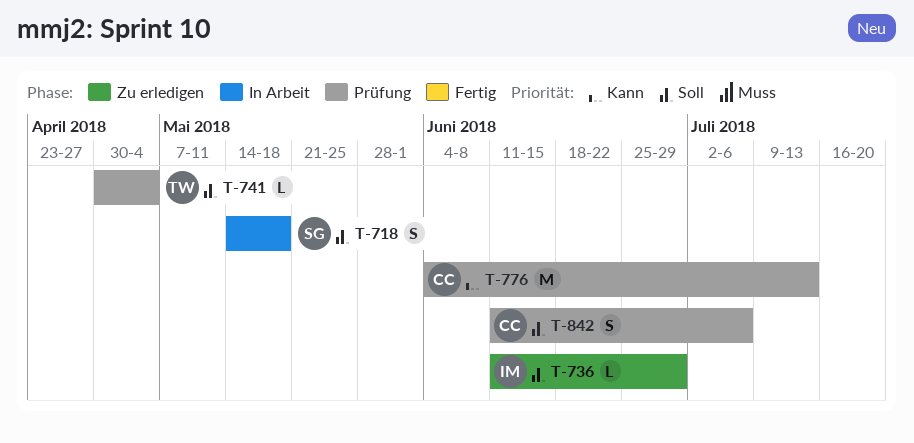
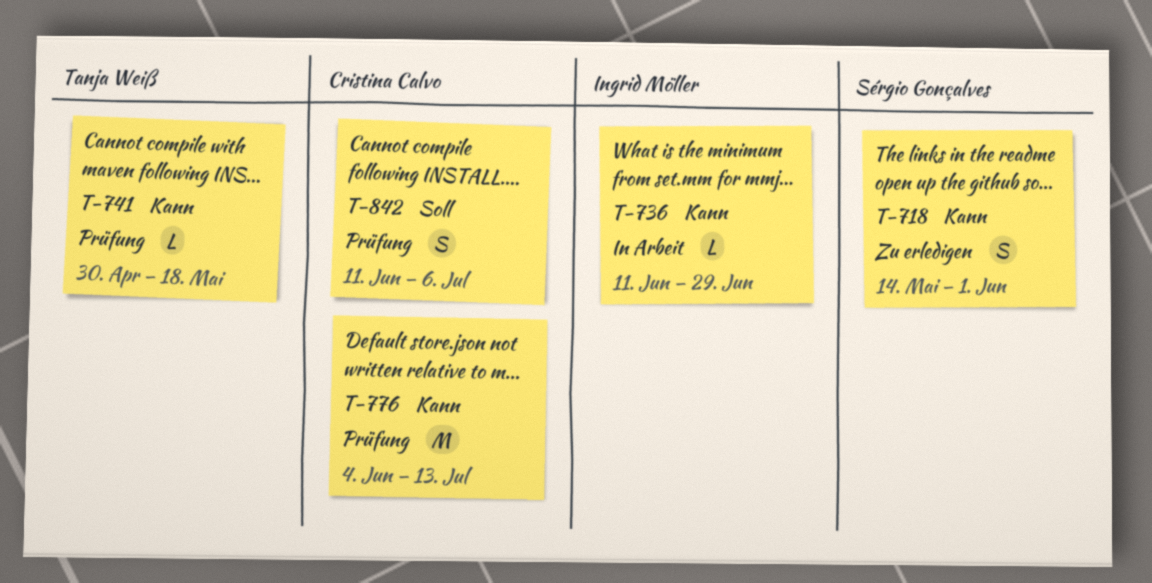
T-718, status: In Arbeit -> Zu erledigen
T-718, priority: Soll -> Kann
T-718, due: May 18 -> Jun 1
T-736, status: Zu erledigen -> In Arbeit
T-736, priority: Soll -> Kann
T-741, priority: Soll -> Kann
T-741, due: May 4 -> May 18

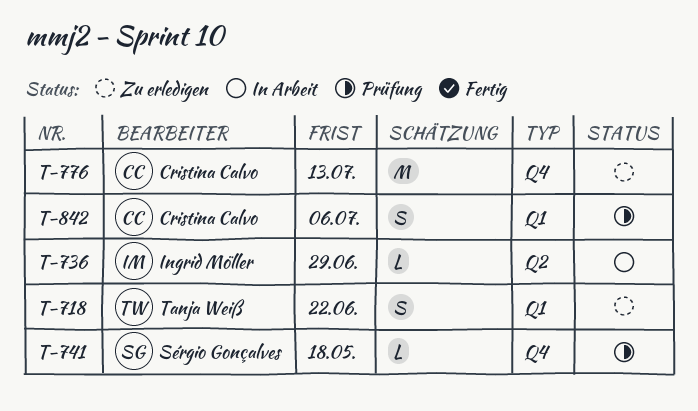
T-718, owner: Sérgio Gonçalves -> Tanja Weiß
T-718, due: Jun 1 -> Jun 22
T-741, owner: Tanja Weiß -> Sérgio Gonçalves
T-776, status: Prüfung -> Zu erledigen

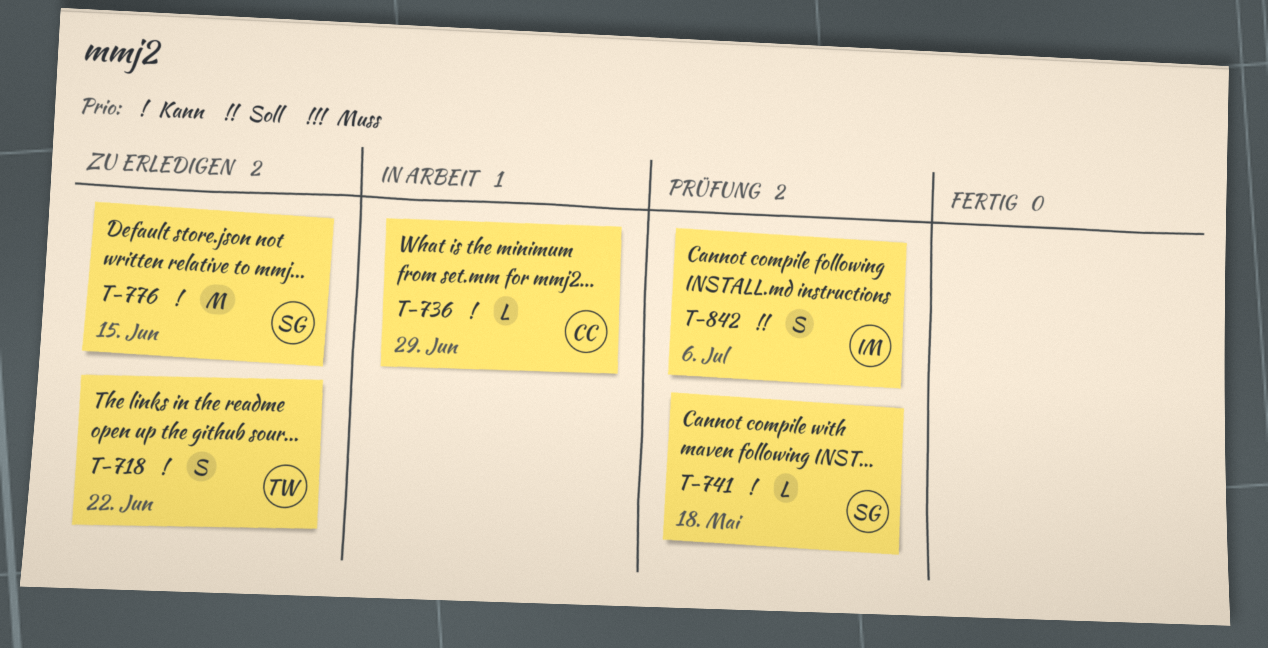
T-736, owner: Ingrid Möller -> Cristina Calvo
T-776, owner: Cristina Calvo -> Sérgio Gonçalves
T-776, due: Jul 13 -> Jun 15
T-842, owner: Cristina Calvo -> Ingrid Möller

